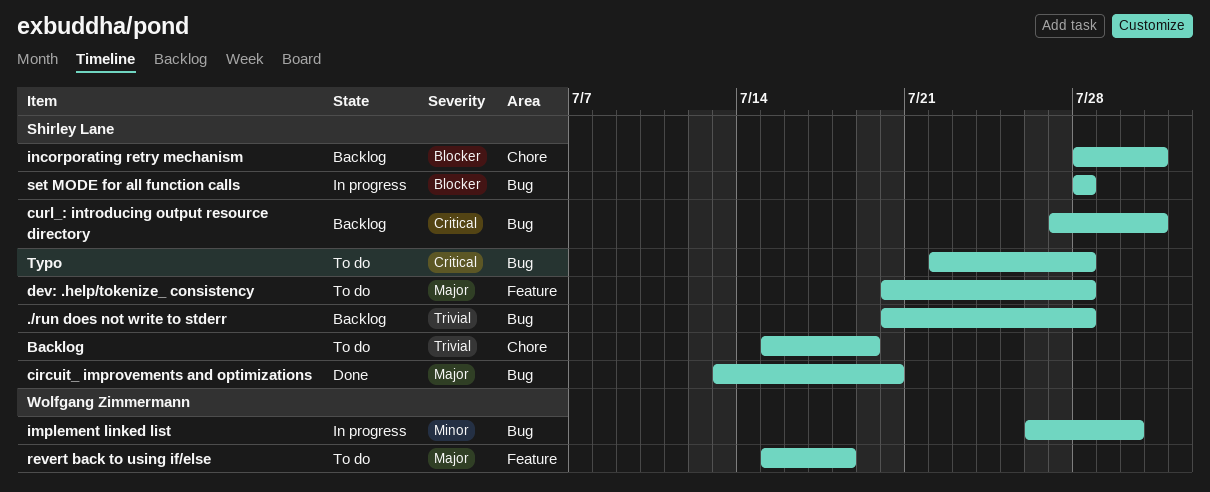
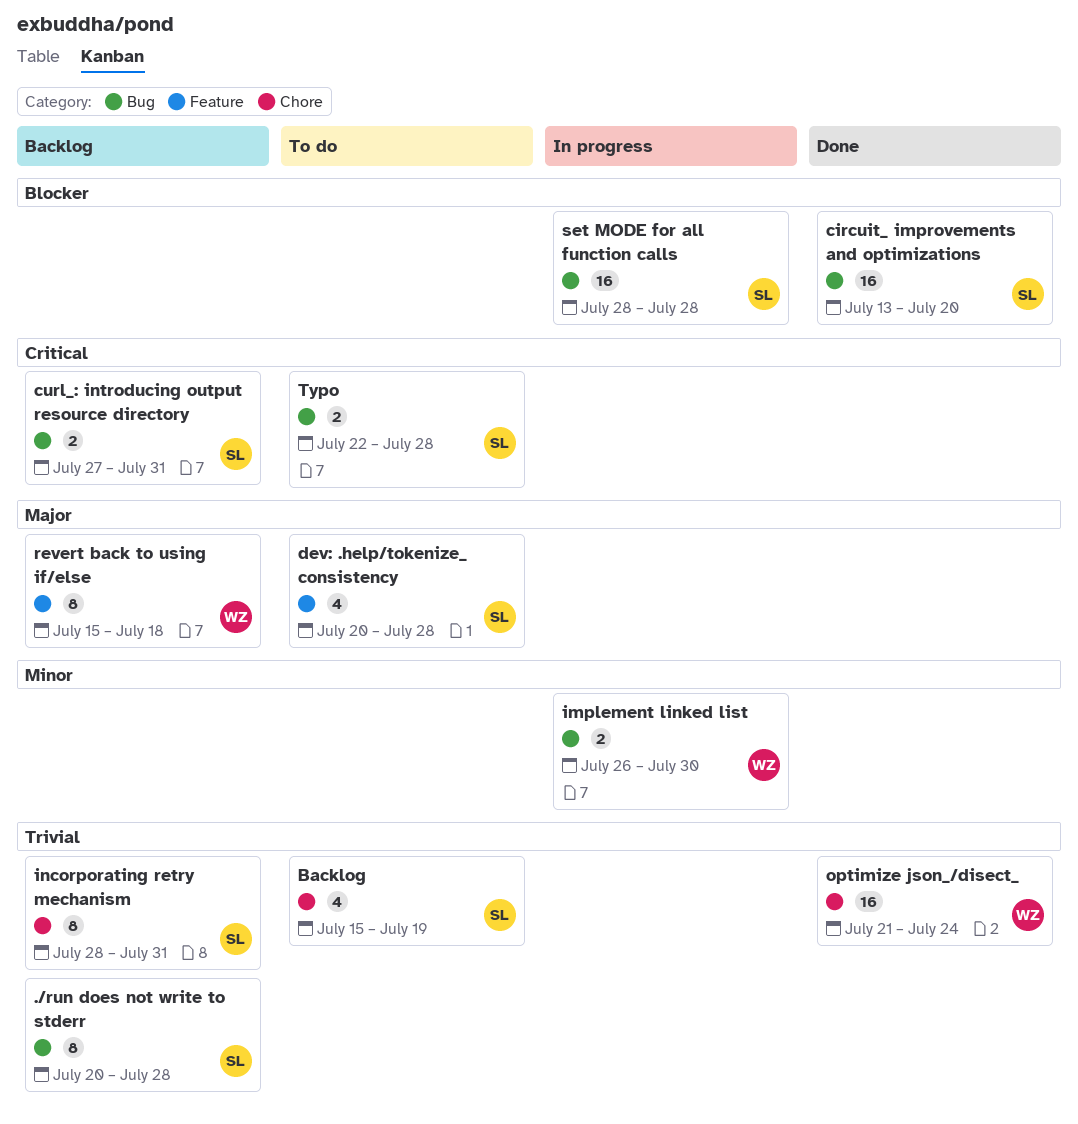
circuit_ improvements and optimizations, priority: Major -> Blocker
incorporating retry mechanism, priority: Blocker -> Trivial
optimize json_/disect_: none -> present
revert back to using if/else, status: To do -> Backlog

